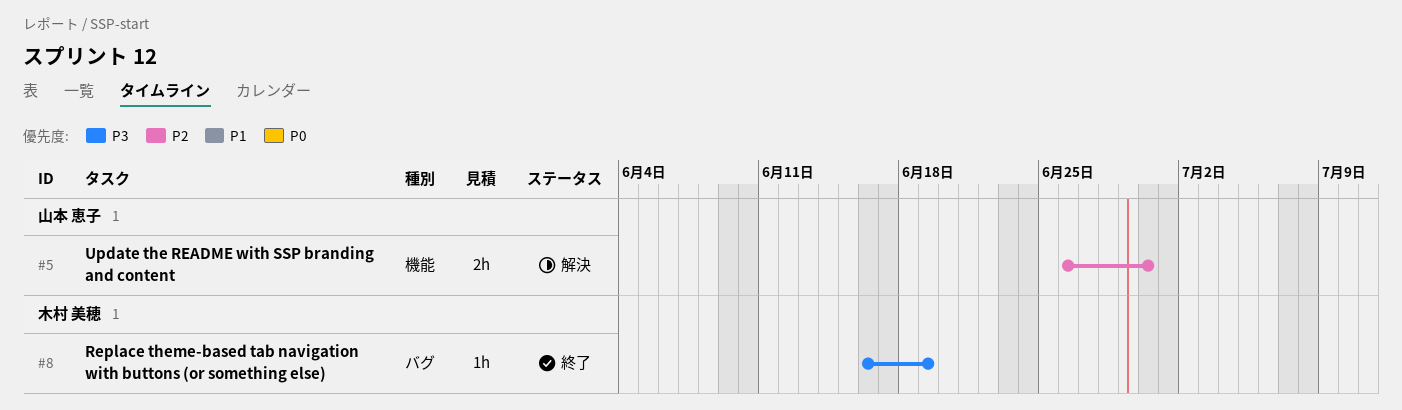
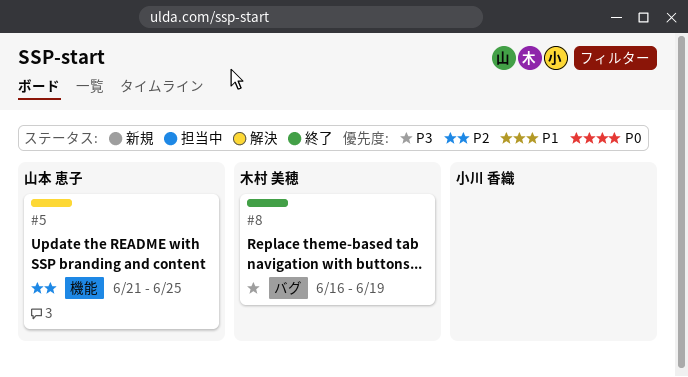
#5, start: Jun 26 -> Jun 21
#5, due: Jun 30 -> Jun 25

